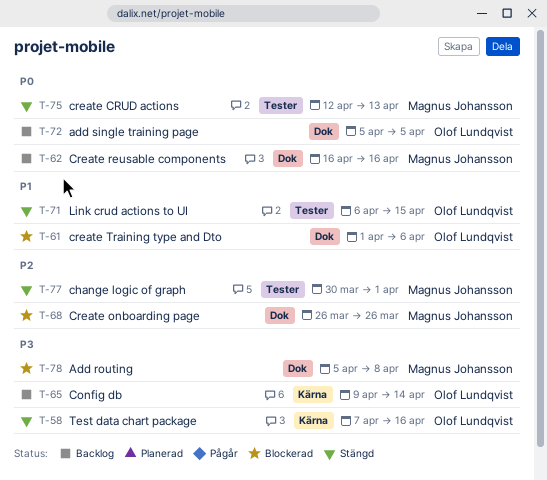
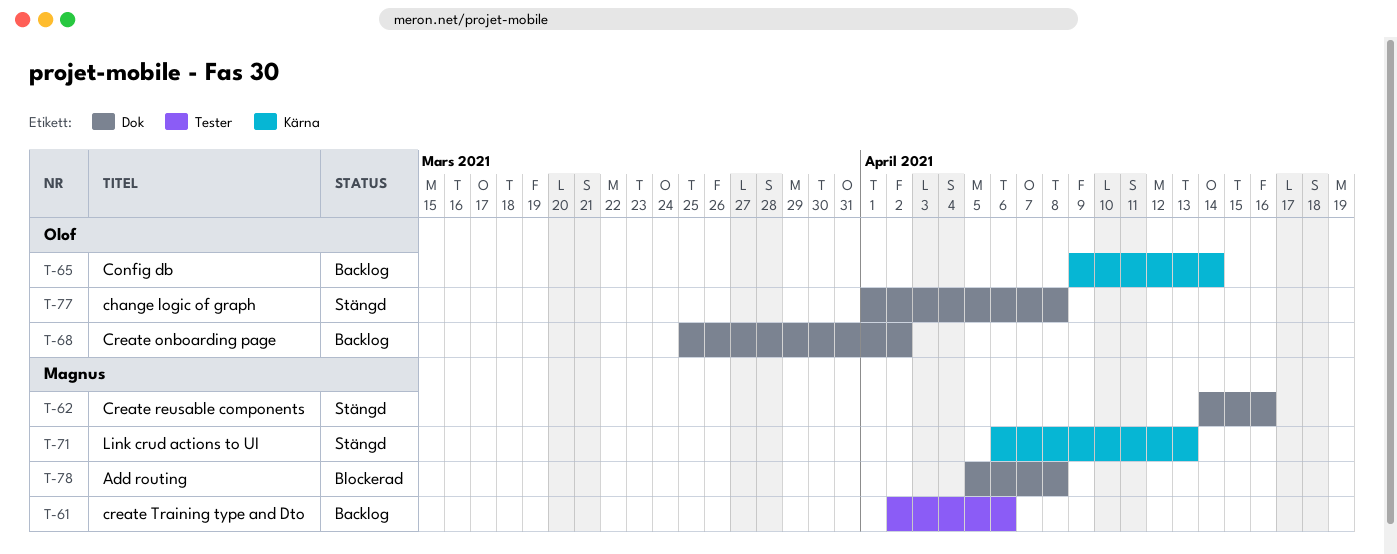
T-58: present -> none
T-61, status: Blockerad -> Backlog
T-61, owner: Olof Lundqvist -> Magnus Johansson
T-61, label: Dok -> Tester
T-61, start: Apr 1 -> Apr 2
T-62, status: Backlog -> Stängd
T-62, start: Apr 16 -> Apr 14
T-68, status: Blockerad -> Backlog
T-68, owner: Magnus Johansson -> Olof Lundqvist
T-68, start: Mar 26 -> Mar 25
T-68, due: Mar 26 -> Apr 2
T-71, owner: Olof Lundqvist -> Magnus Johansson
T-71, label: Tester -> Kärna
T-71, due: Apr 15 -> Apr 13
T-72: present -> none
T-75: present -> none
T-77, owner: Magnus Johansson -> Olof Lundqvist
T-77, label: Tester -> Dok
T-77, start: Mar 30 -> Apr 1
T-77, due: Apr 1 -> Apr 8

